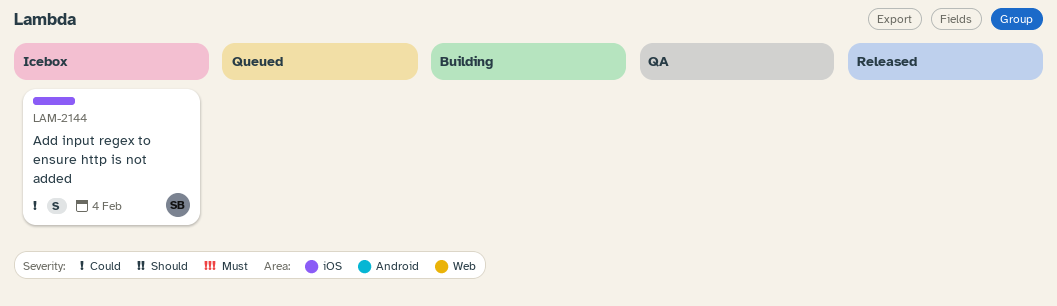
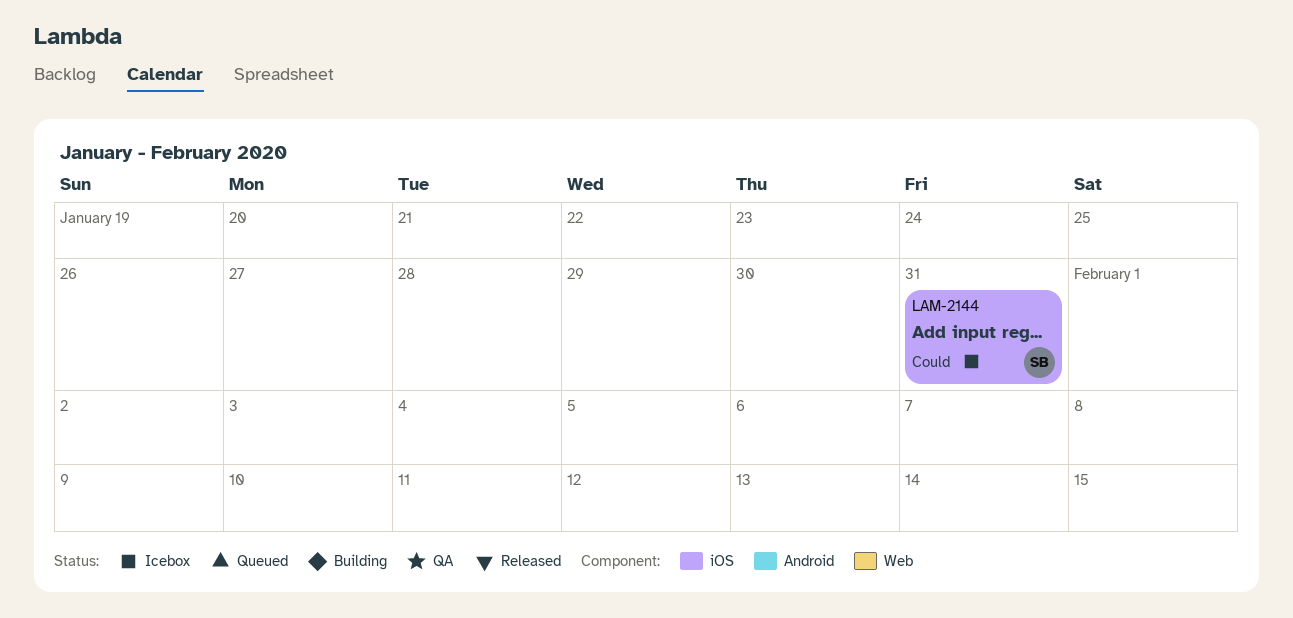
LAM-2144, due: Feb 4 -> Jan 31

